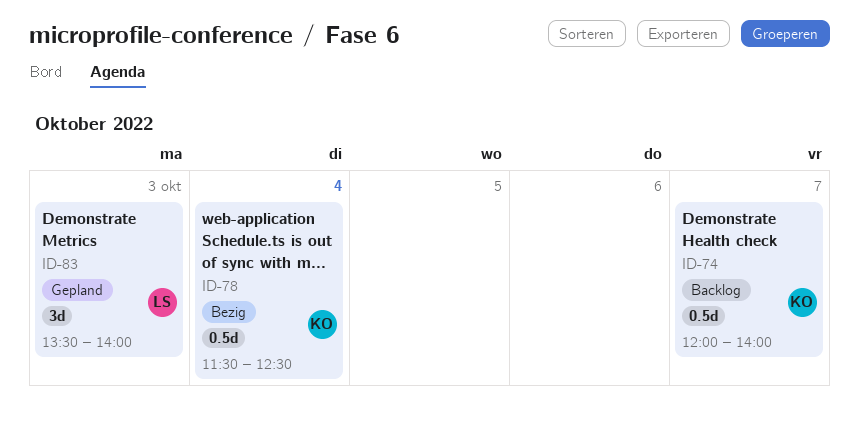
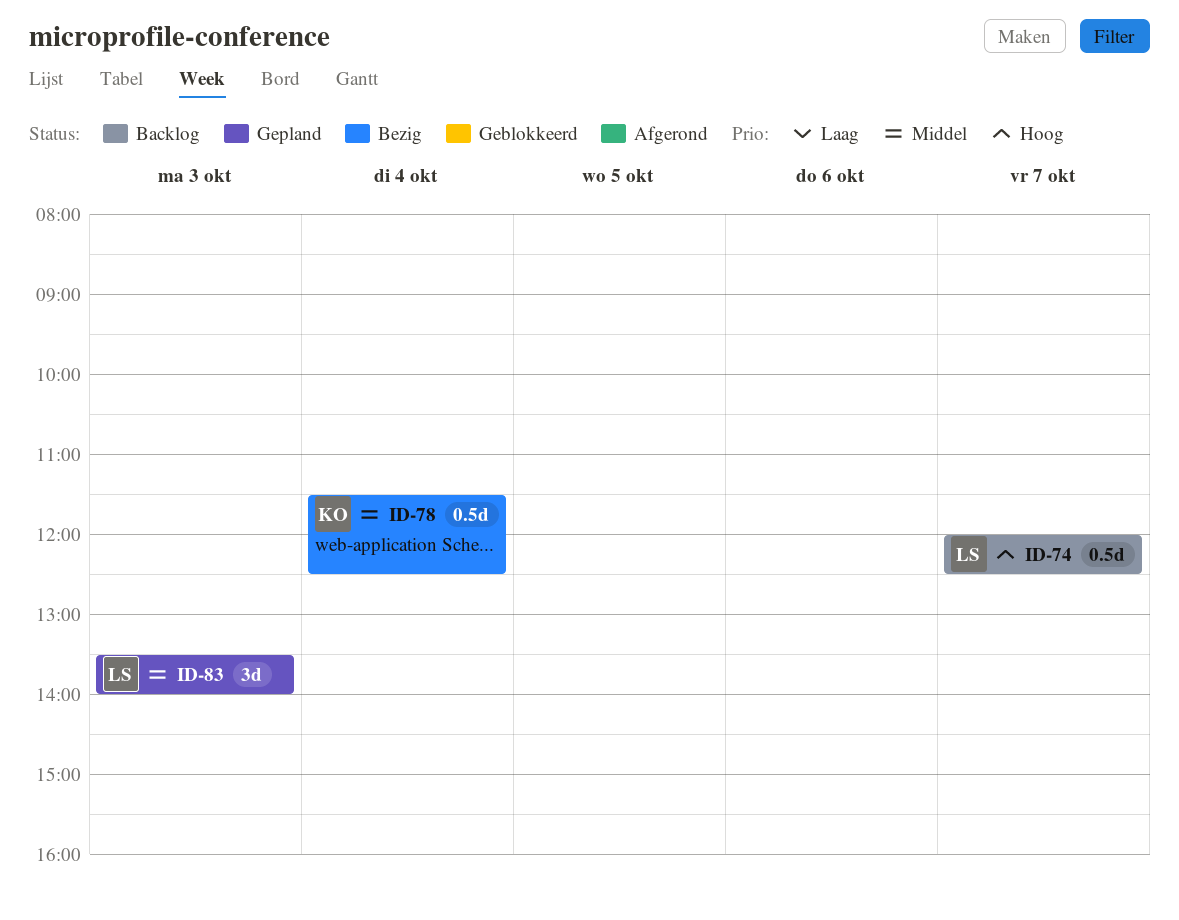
ID-74, owner: KO -> LS
ID-74, ends: 14:00 -> 12:30

